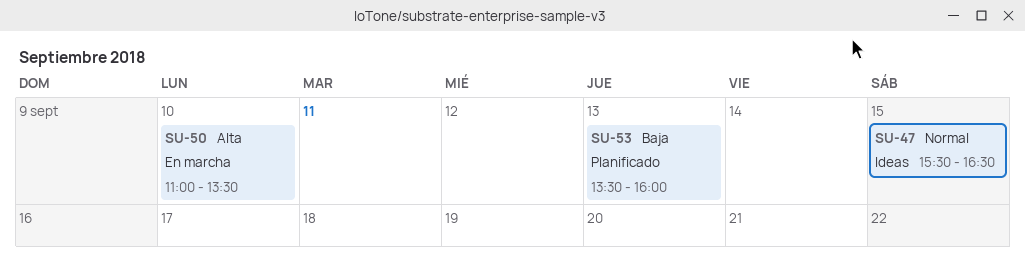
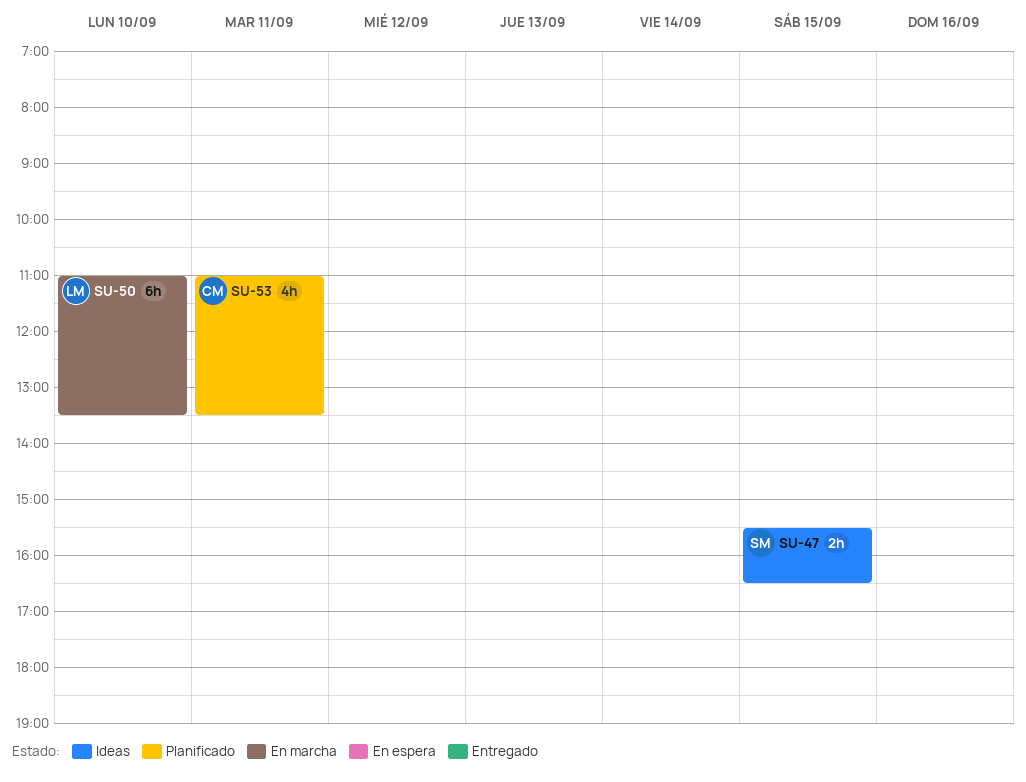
SU-53, day: Sep 13 -> Sep 11
SU-53, begins: 13:30 -> 11:00
SU-53, ends: 16:00 -> 13:30

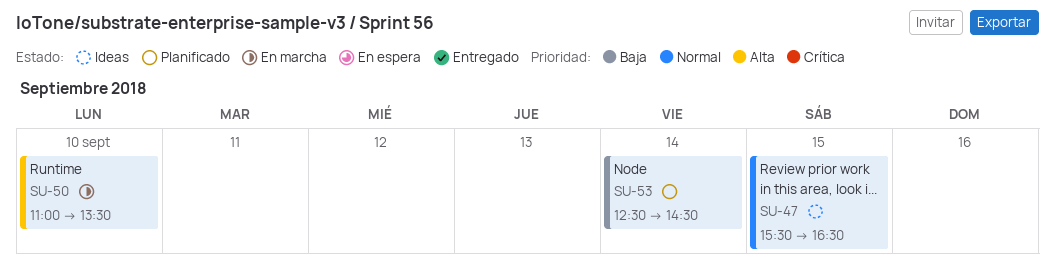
SU-53, day: Sep 11 -> Sep 14
SU-53, begins: 11:00 -> 12:30
SU-53, ends: 13:30 -> 14:30

